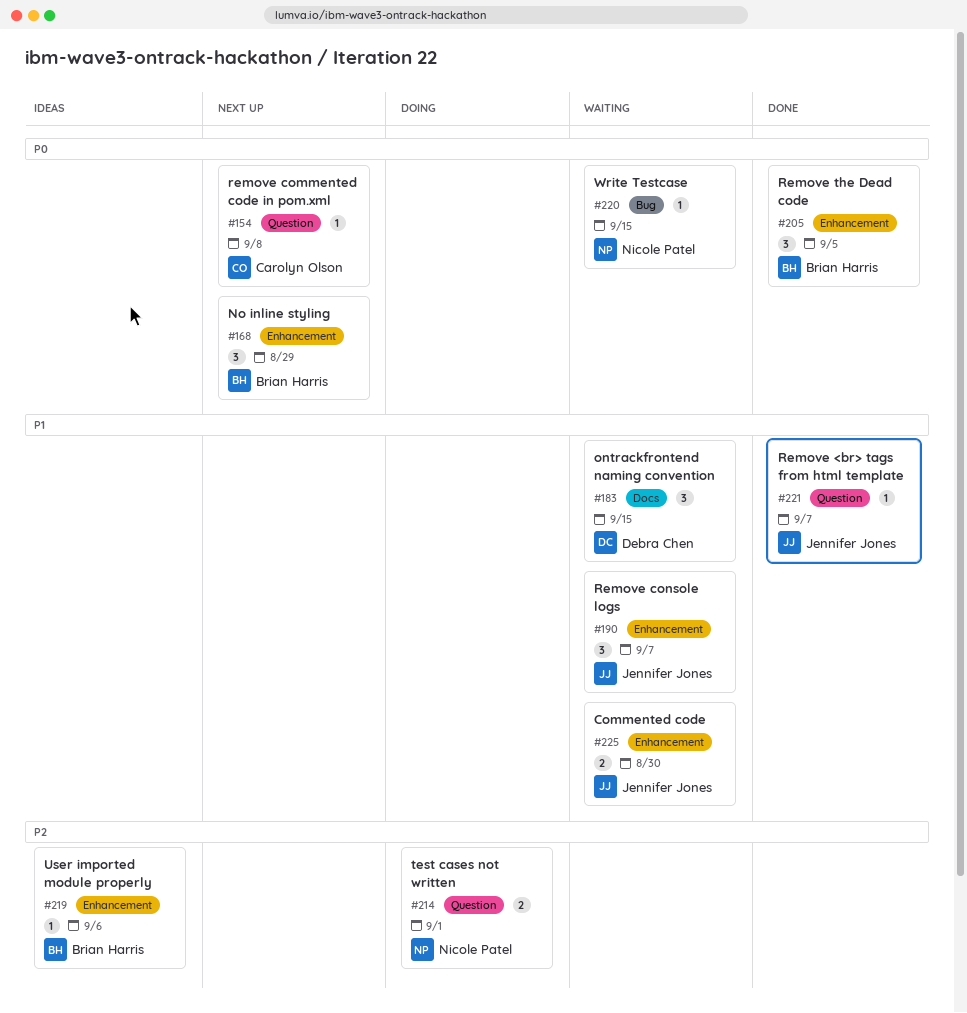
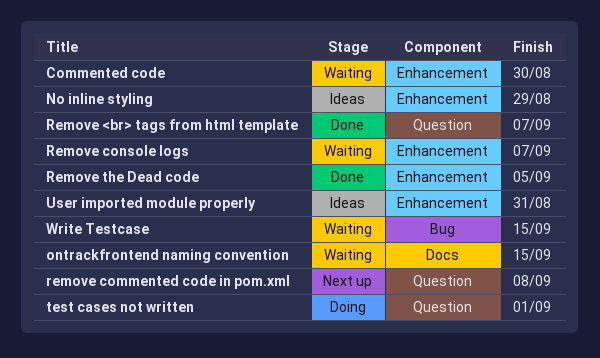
No inline styling, status: Next up -> Ideas
User imported module properly, due: Sep 6 -> Aug 31

